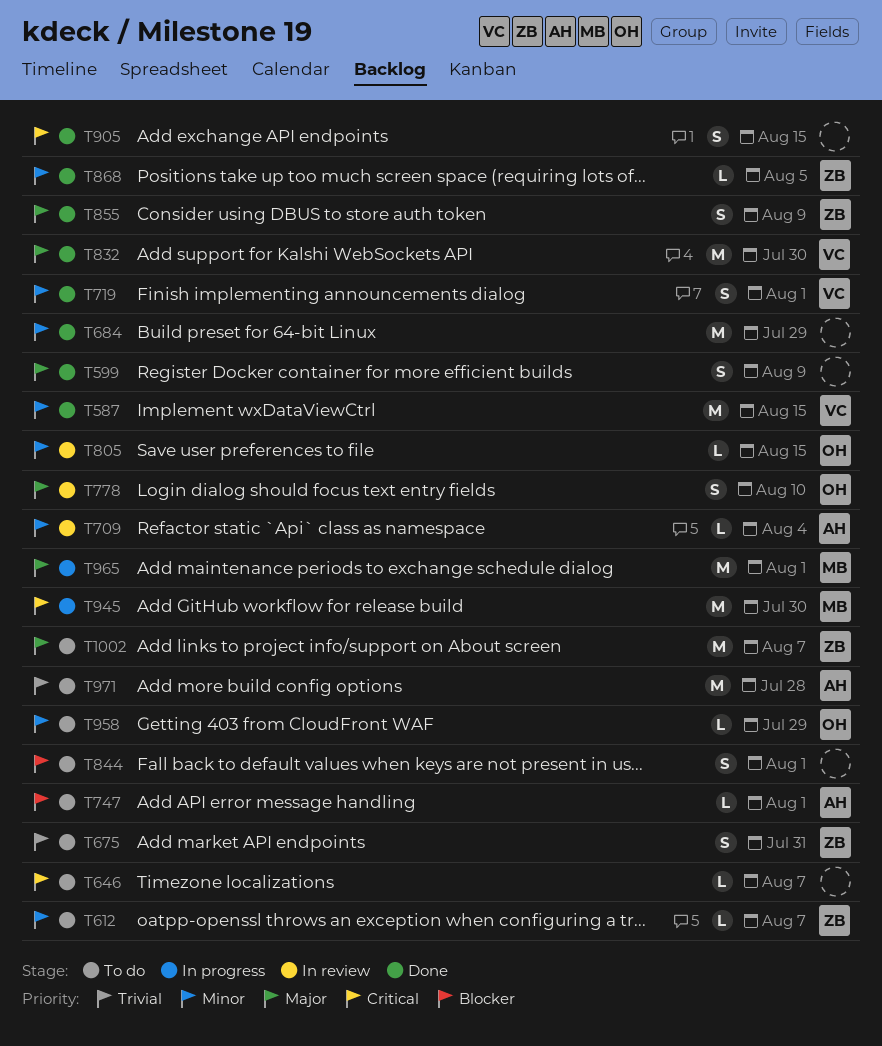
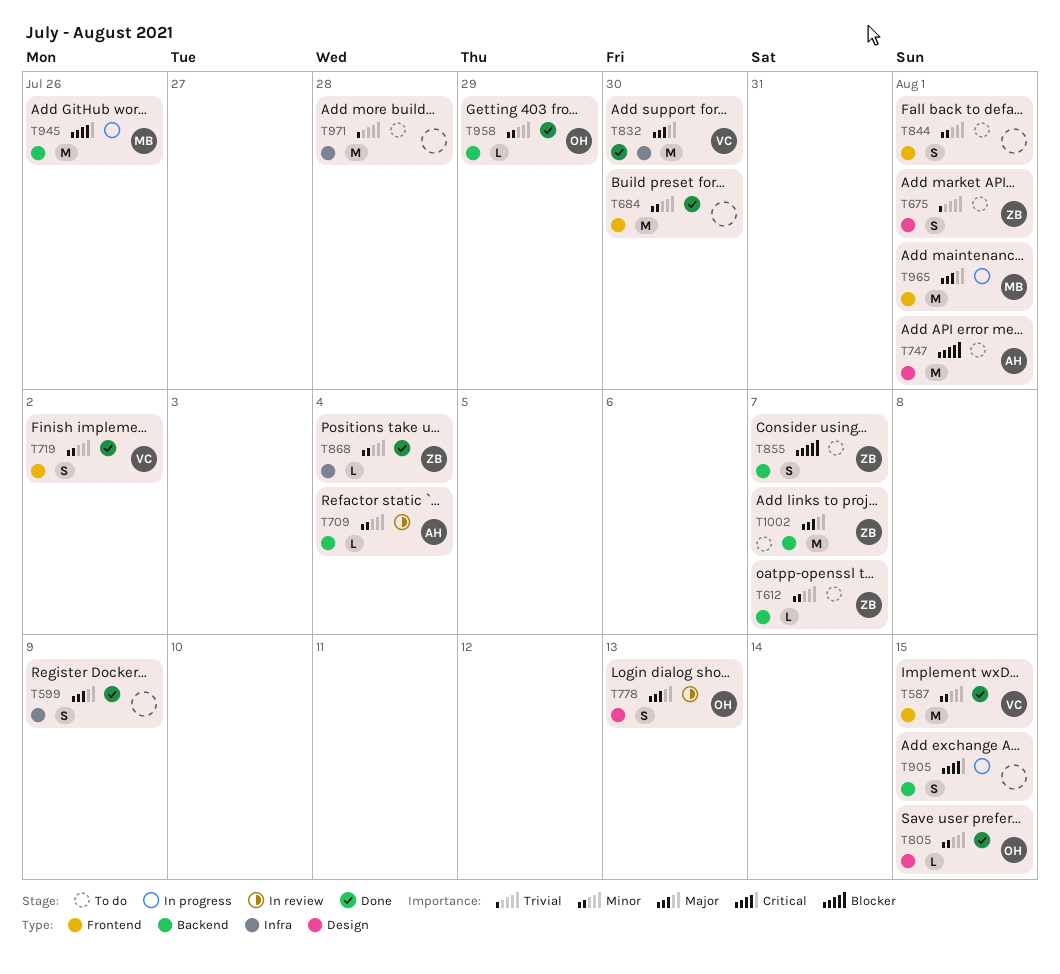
T646: present -> none
T675, due: Jul 31 -> Aug 1
T684, due: Jul 29 -> Jul 30
T719, due: Aug 1 -> Aug 2
T747, estimate: L -> M
T778, due: Aug 10 -> Aug 13
T805, status: In review -> Done
T844, priority: Blocker -> Minor
T855, status: Done -> To do
T855, priority: Major -> Blocker
T855, due: Aug 9 -> Aug 7
T868, due: Aug 5 -> Aug 4
T905, status: Done -> In progress
T945, due: Jul 30 -> Jul 26
T958, status: To do -> Done
T971, owner: AH -> none

